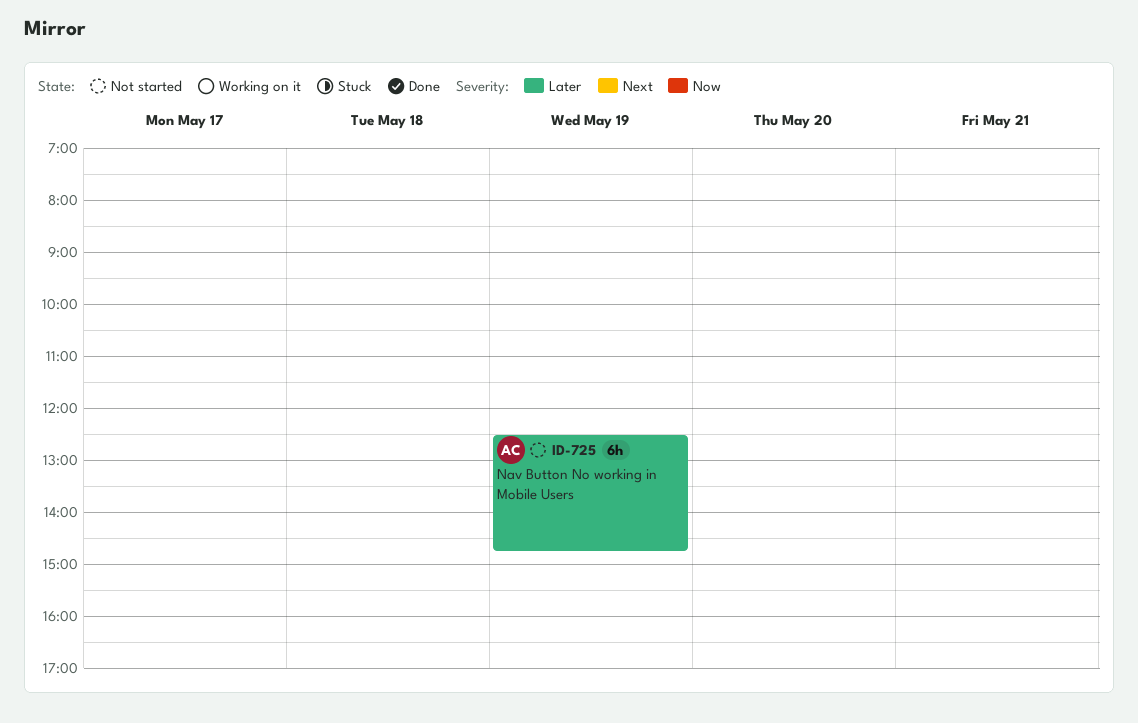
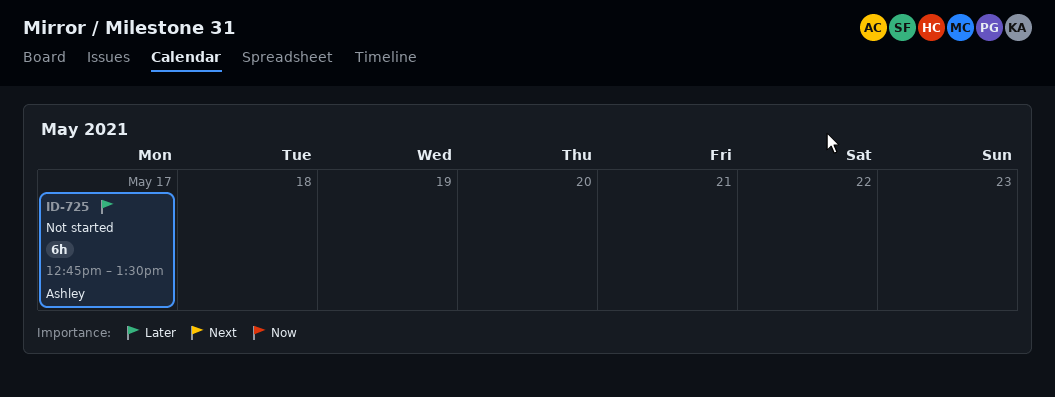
ID-725, day: May 19 -> May 17
ID-725, begins: 12:30 -> 12:45
ID-725, ends: 14:45 -> 13:30

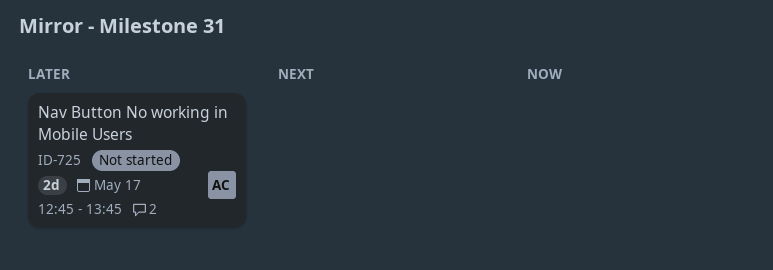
ID-725, estimate: 6h -> 2d
ID-725, ends: 13:30 -> 13:45

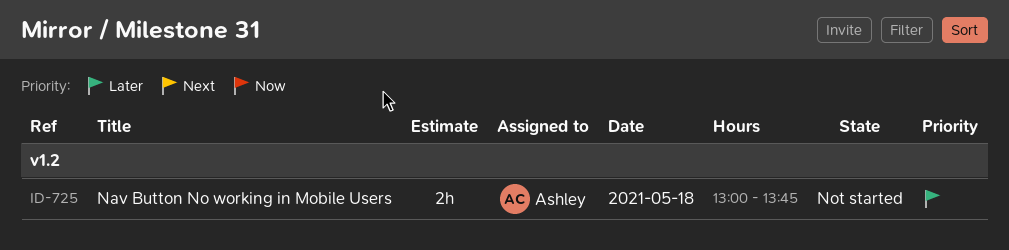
ID-725, estimate: 2d -> 2h
ID-725, day: May 17 -> May 18
ID-725, begins: 12:45 -> 13:00

